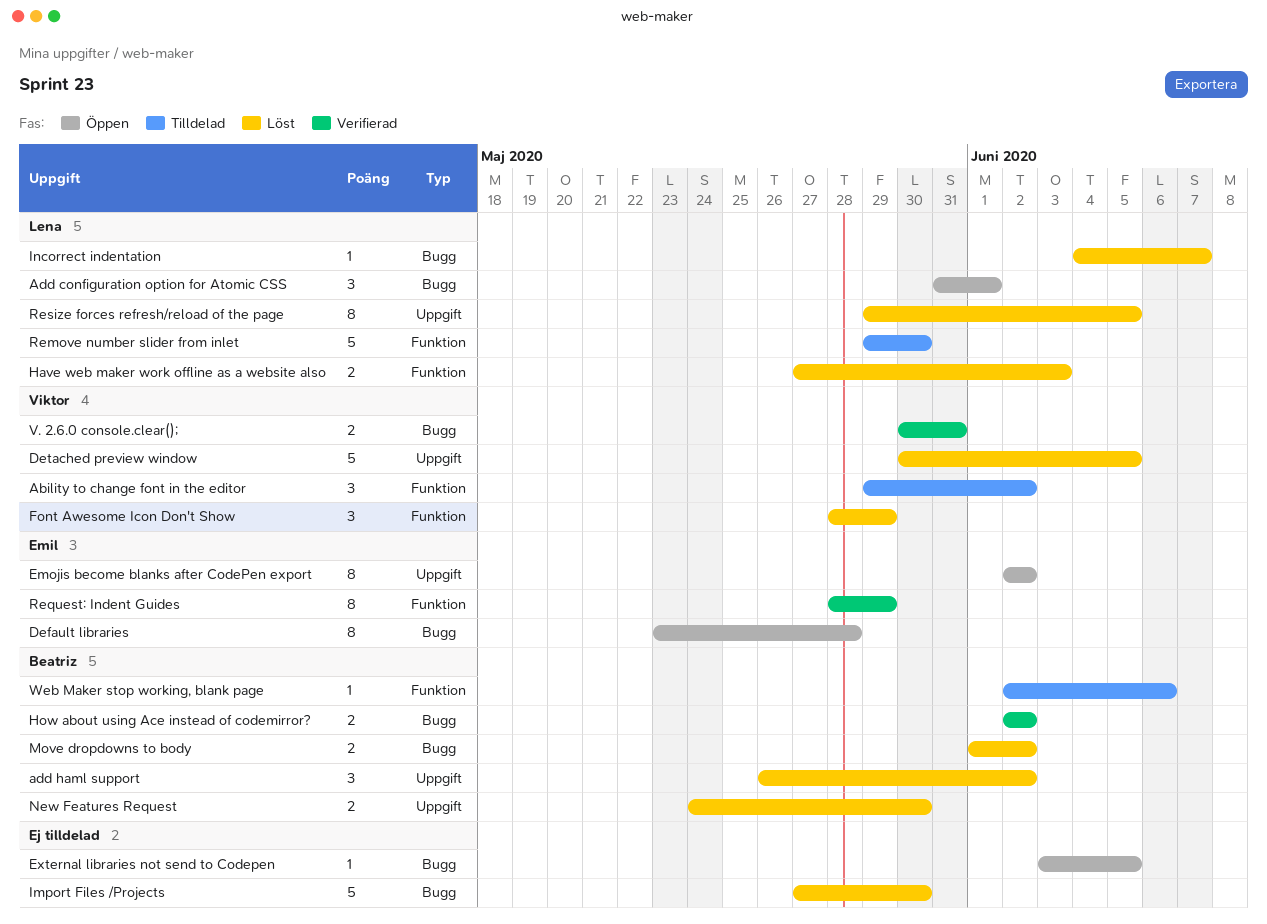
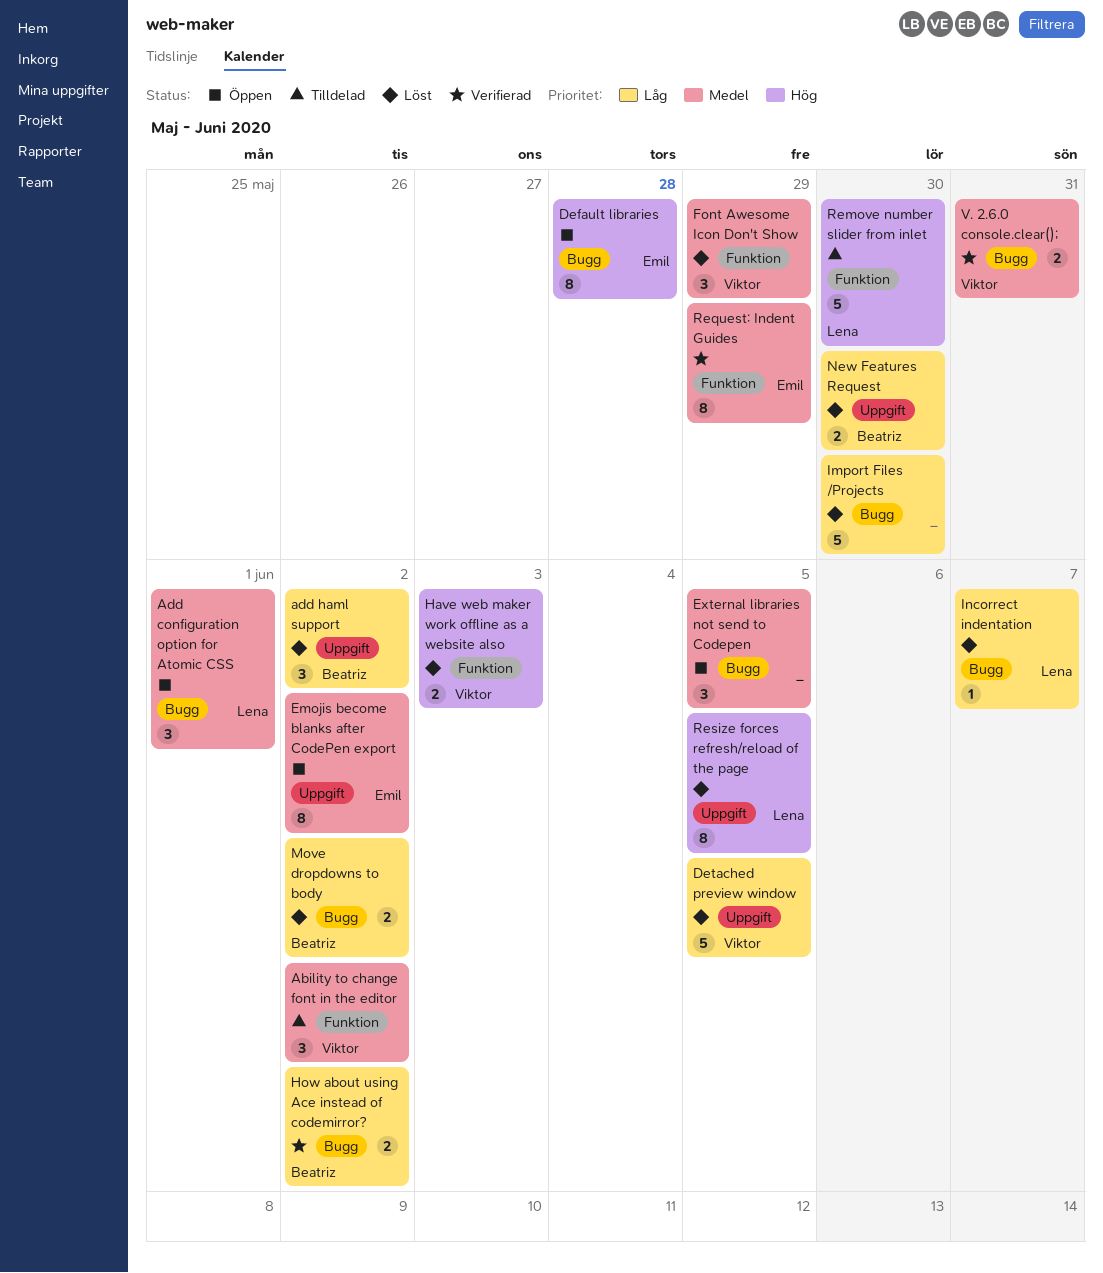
External libraries not send to Codepen, estimate: 1 -> 3
Have web maker work offline as a website also, owner: Lena -> Viktor
Web Maker stop working, blank page: present -> none

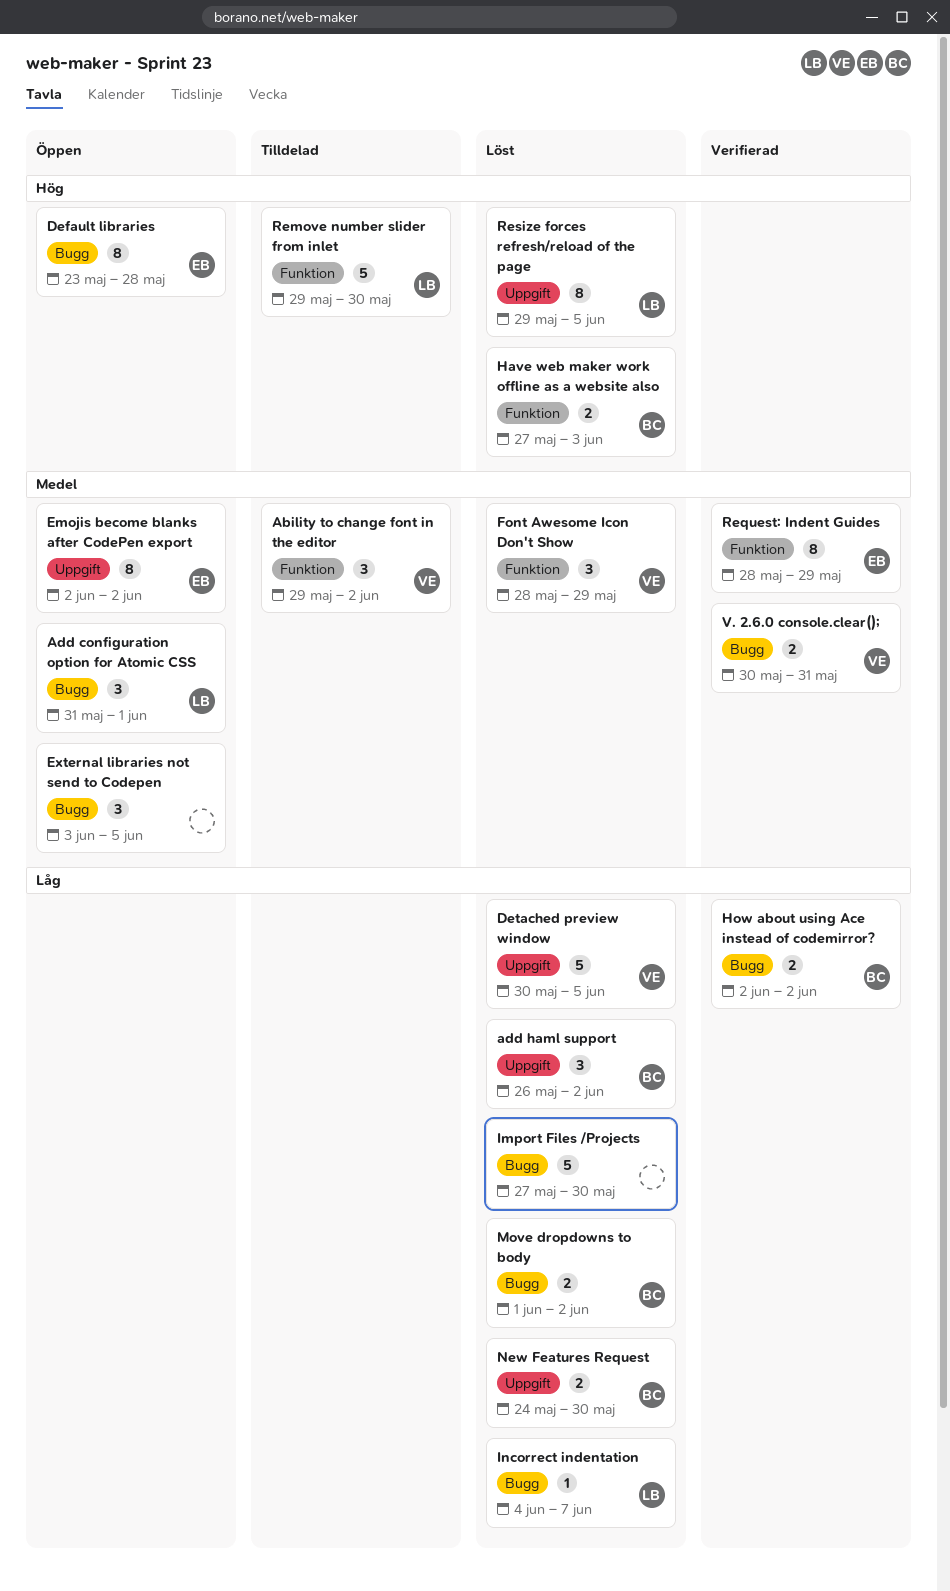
Have web maker work offline as a website also, owner: Viktor -> Beatriz

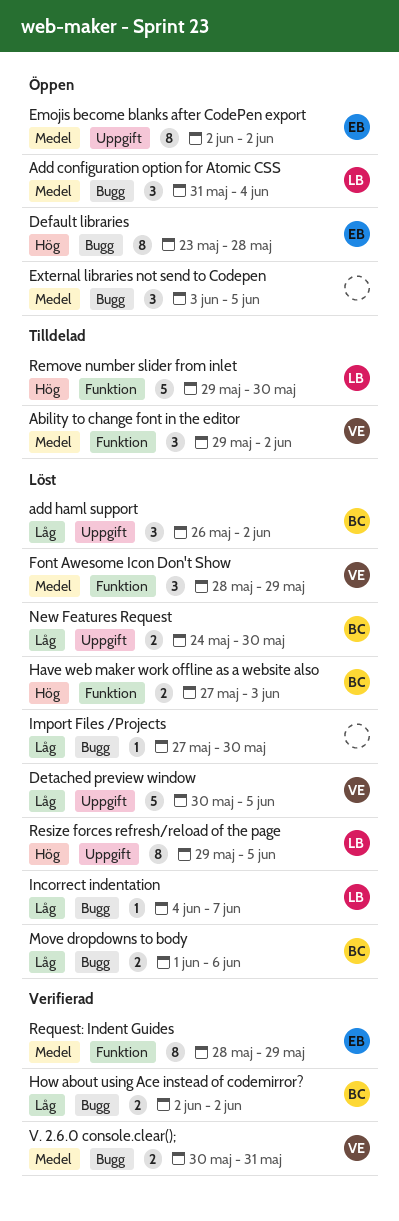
Add configuration option for Atomic CSS, due: Jun 1 -> Jun 4
Import Files /Projects, estimate: 5 -> 1
Move dropdowns to body, due: Jun 2 -> Jun 6

